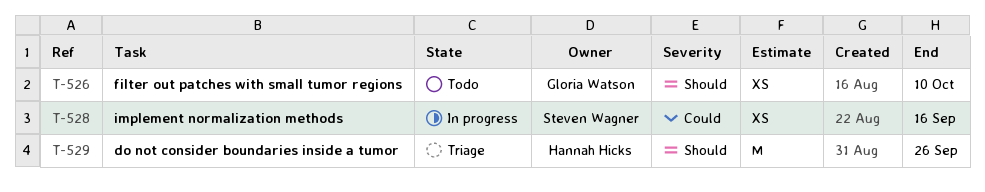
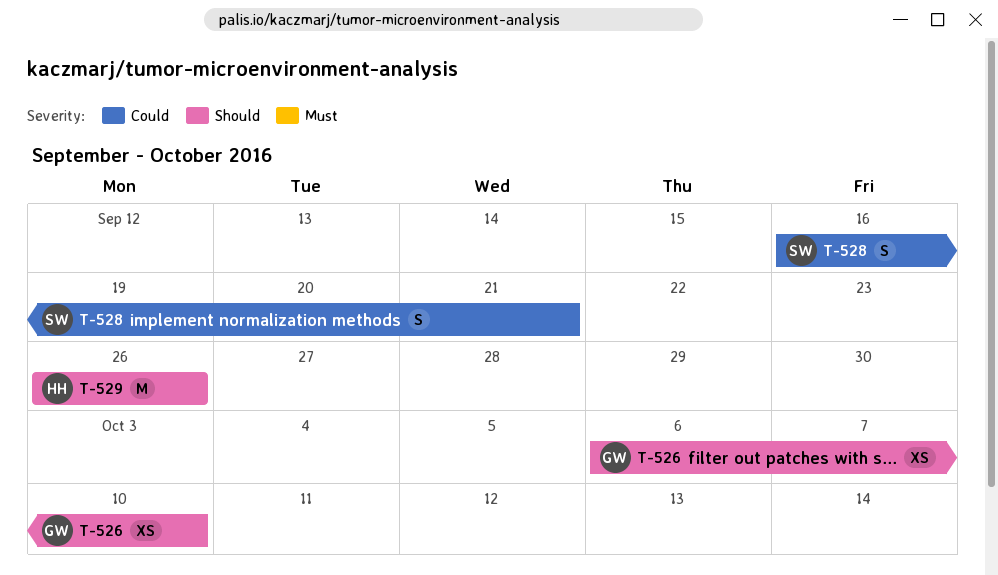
T-528, estimate: XS -> S
T-528, due: Sep 16 -> Sep 21

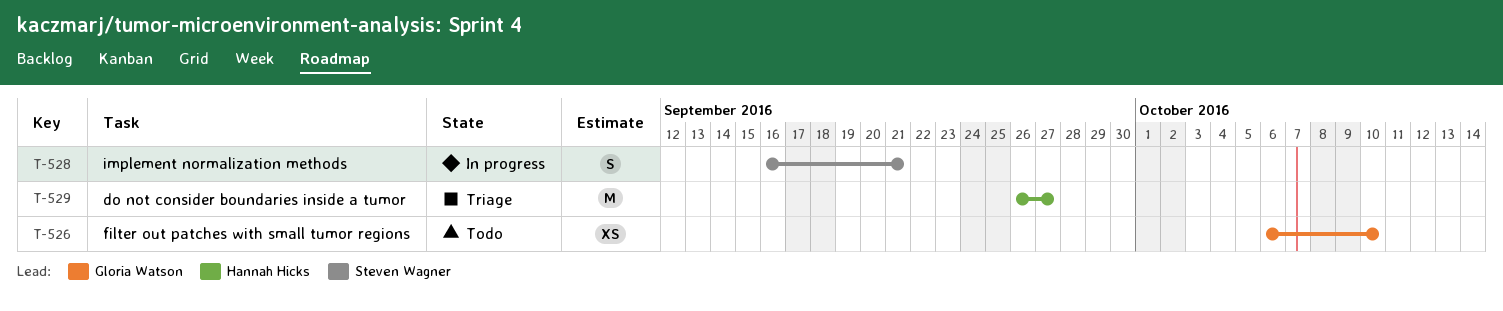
T-529, due: Sep 26 -> Sep 27

